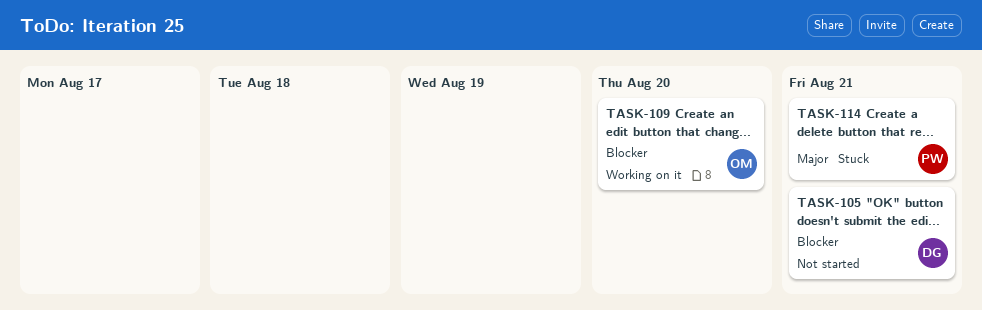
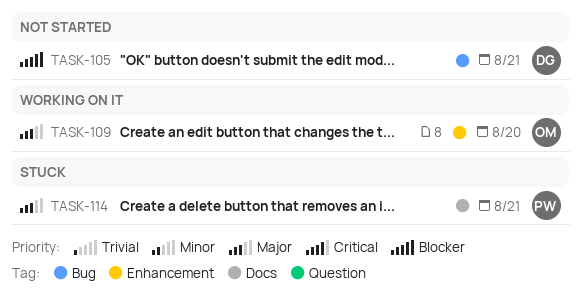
TASK-109, priority: Blocker -> Major

